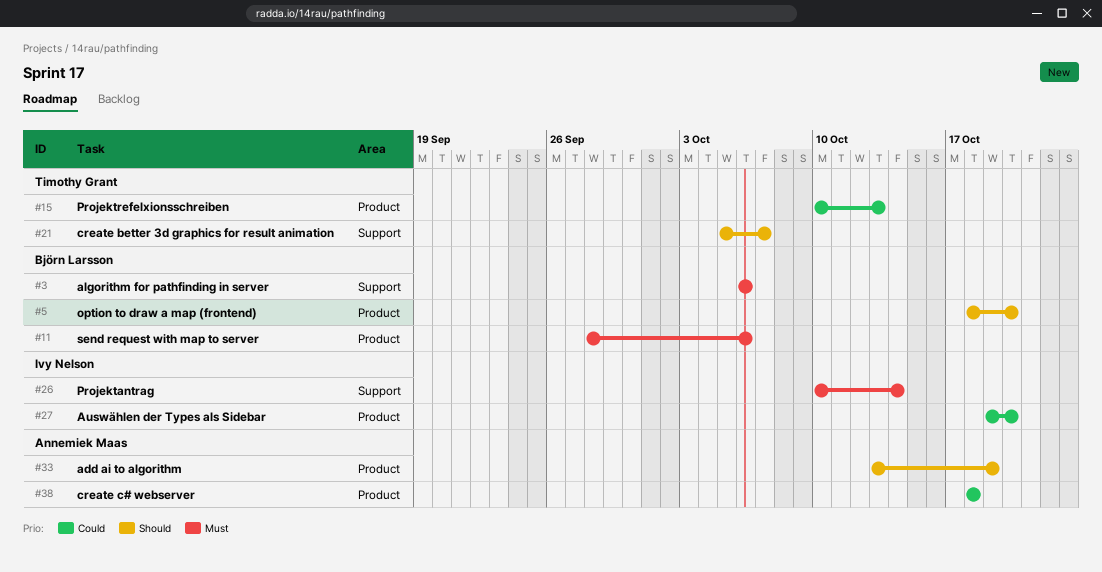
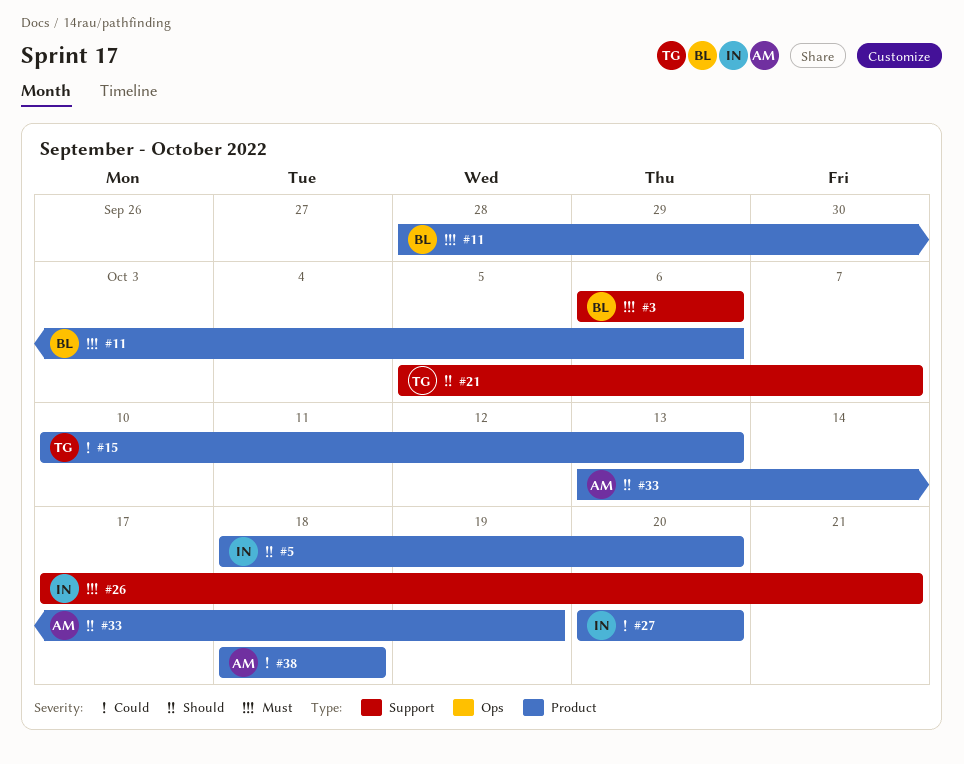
#5, owner: Björn Larsson -> Ivy Nelson
#26, start: Oct 10 -> Oct 17
#26, due: Oct 14 -> Oct 21
#27, start: Oct 19 -> Oct 20

